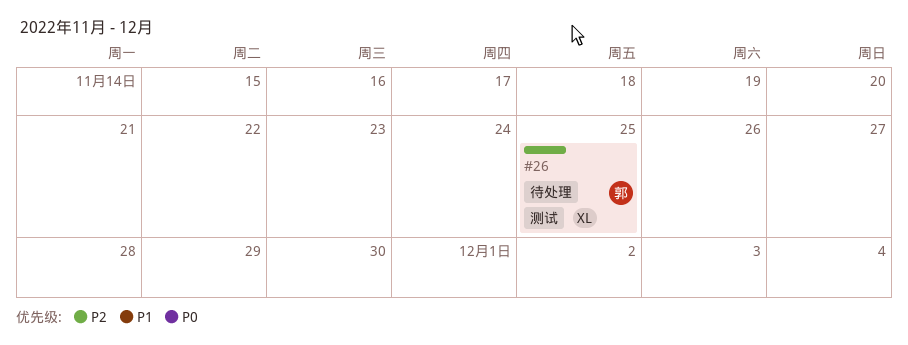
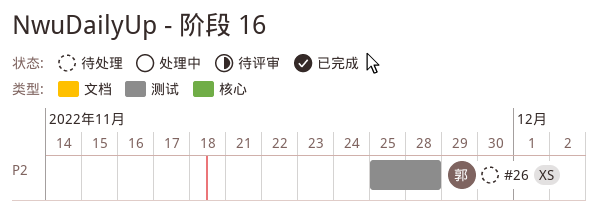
#26, estimate: XL -> XS
#26, due: Nov 25 -> Nov 28

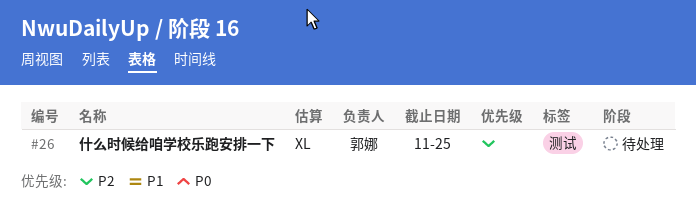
#26, estimate: XS -> XL
#26, due: Nov 28 -> Nov 25

